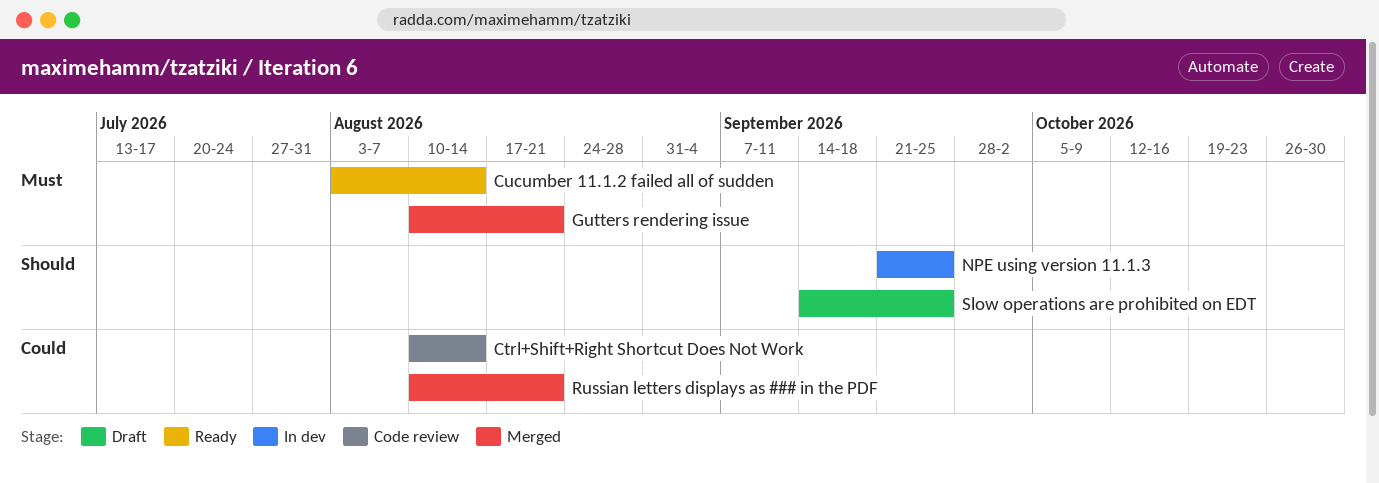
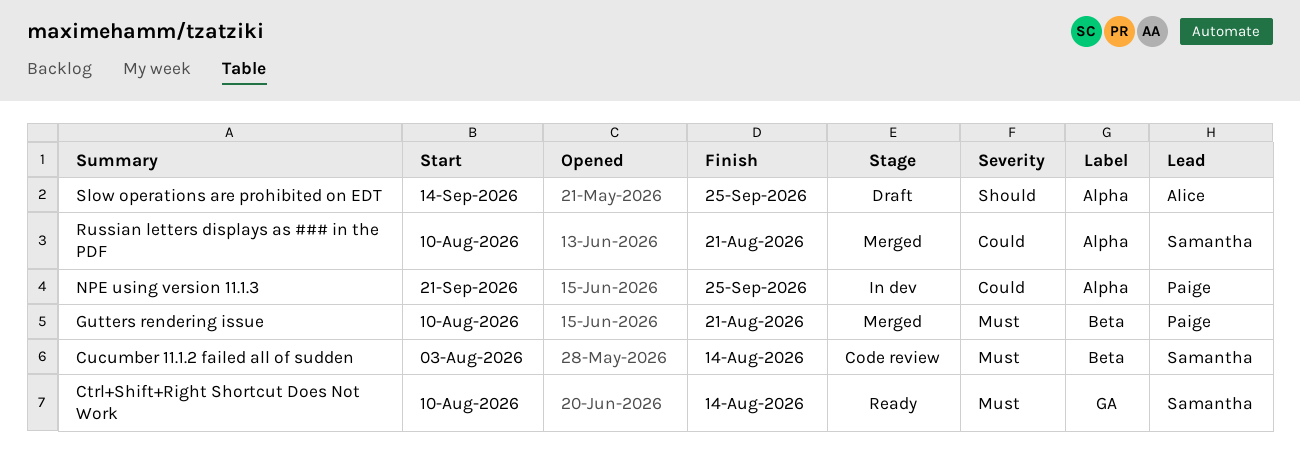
Ctrl+Shift+Right Shortcut Does Not Work, status: Code review -> Ready
Ctrl+Shift+Right Shortcut Does Not Work, priority: Could -> Must
Cucumber 11.1.2 failed all of sudden, status: Ready -> Code review
NPE using version 11.1.3, priority: Should -> Could

